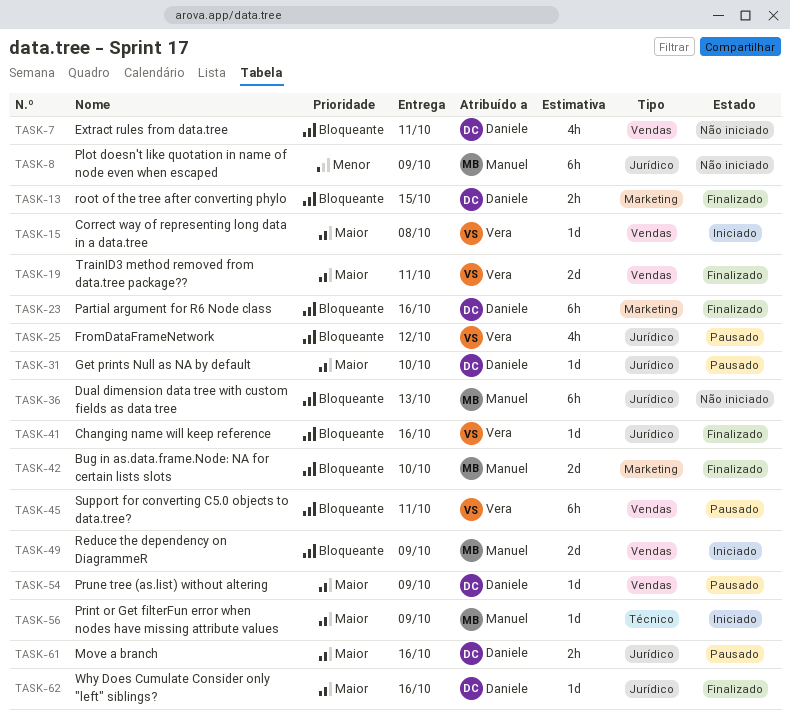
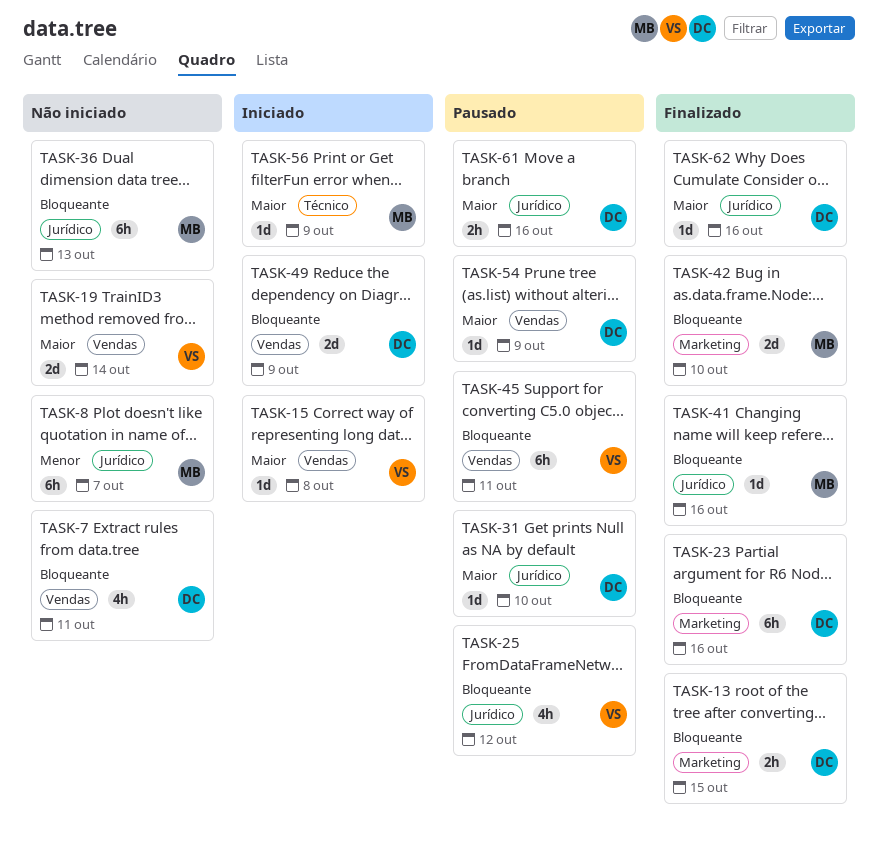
TASK-8, due: Oct 9 -> Oct 7
TASK-19, status: Finalizado -> Não iniciado
TASK-19, due: Oct 11 -> Oct 14
TASK-41, owner: Vera -> Manuel
TASK-49, owner: Manuel -> Daniele

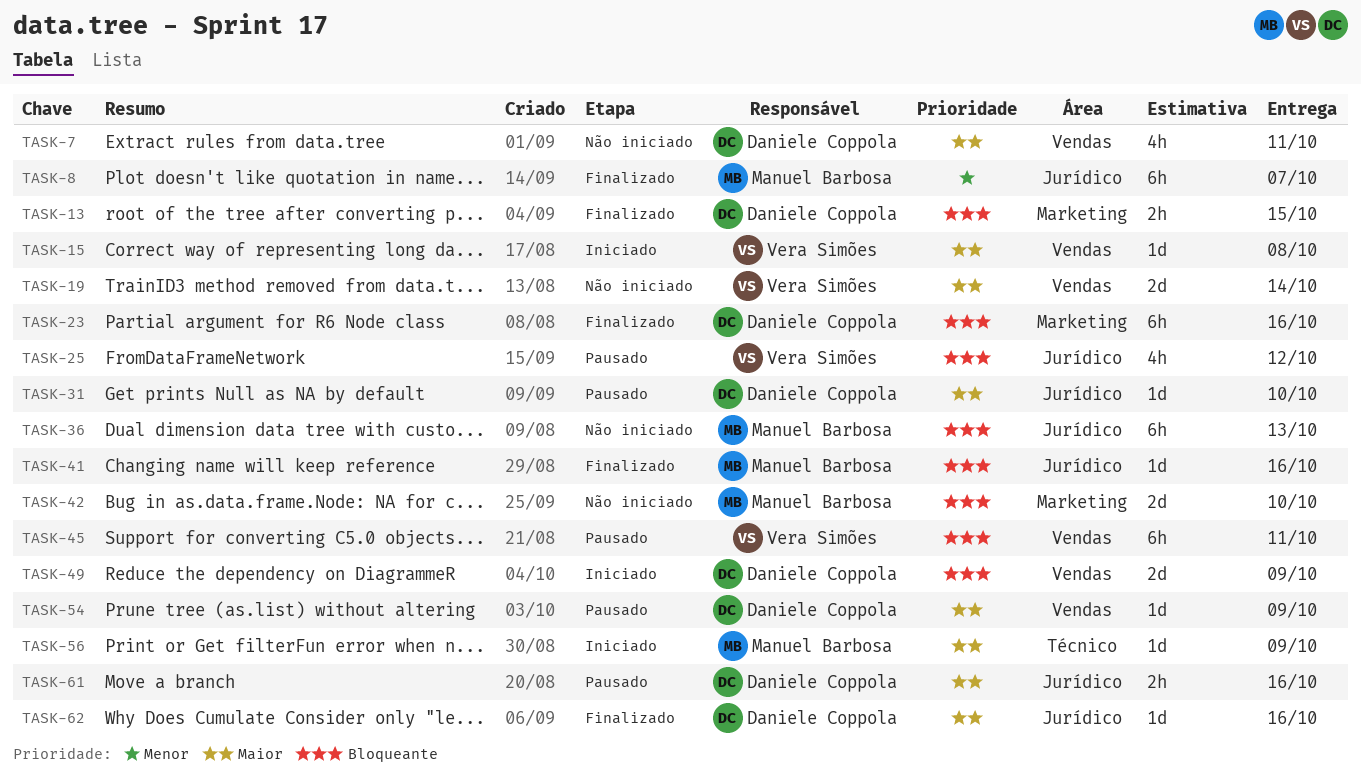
TASK-7, priority: Bloqueante -> Maior
TASK-8, status: Não iniciado -> Finalizado
TASK-42, status: Finalizado -> Não iniciado

